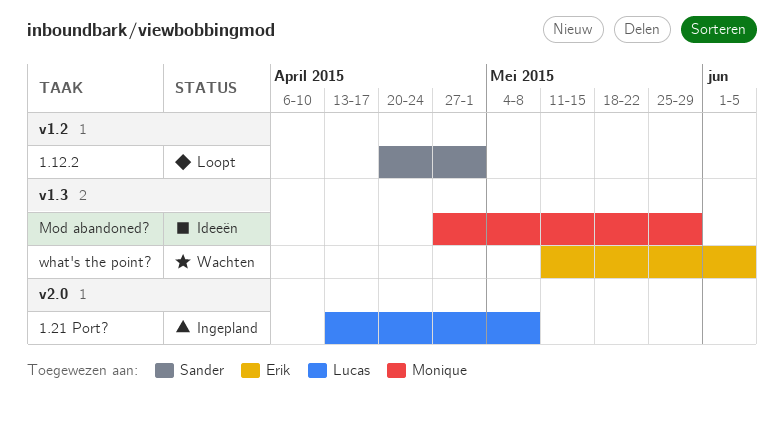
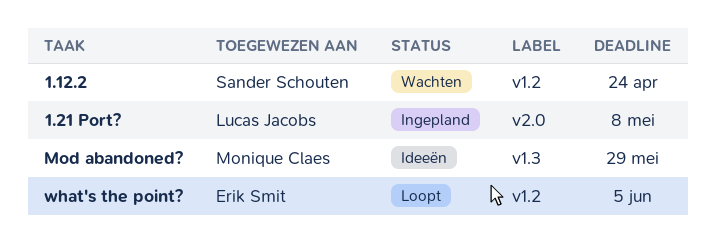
1.12.2, status: Loopt -> Wachten
1.12.2, due: May 1 -> Apr 24
what's the point?, status: Wachten -> Loopt
what's the point?, label: v1.3 -> v1.2

